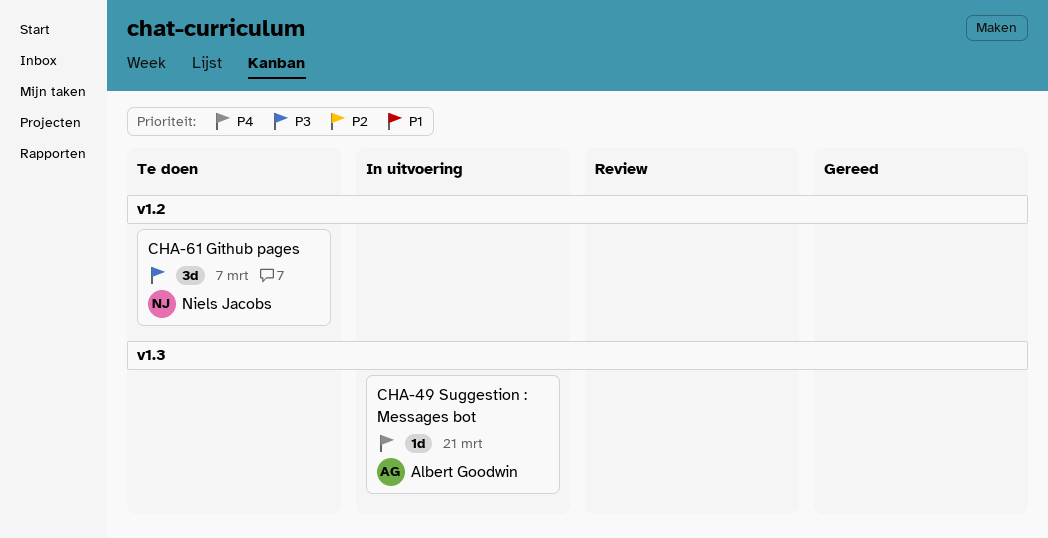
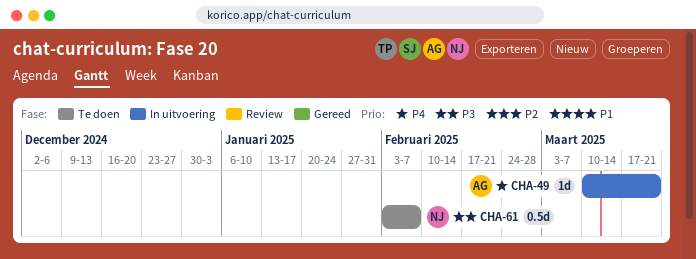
CHA-61, estimate: 3d -> 0.5d
CHA-61, due: Mar 7 -> Feb 7

